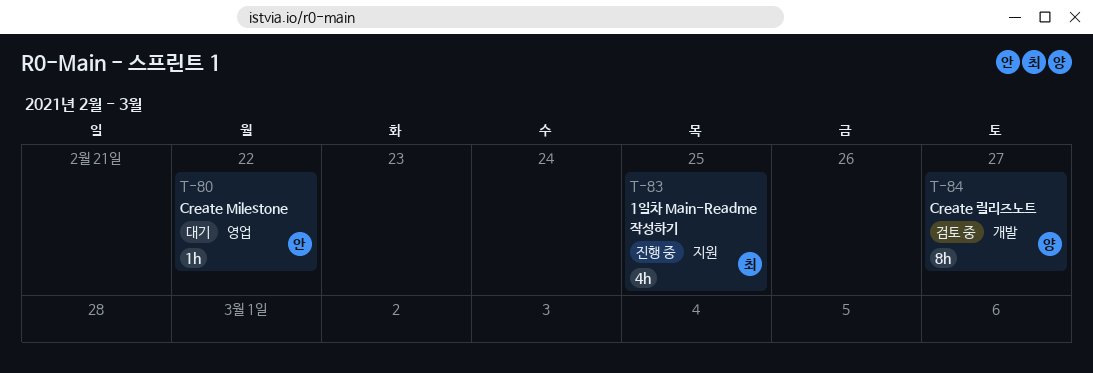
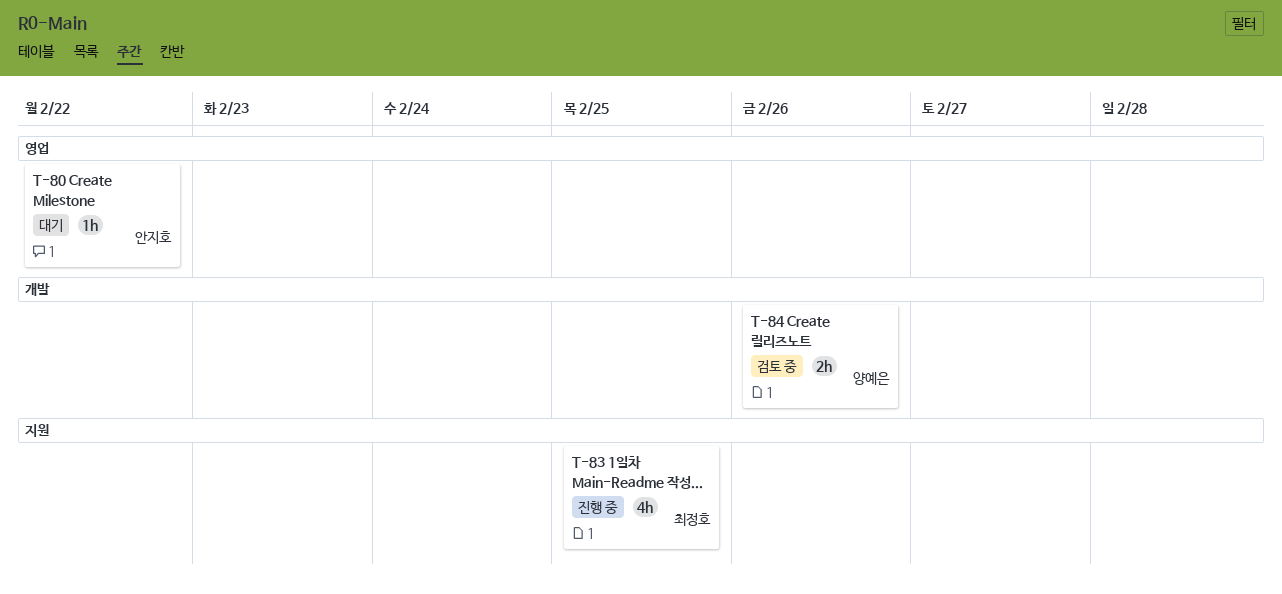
T-84, estimate: 8h -> 2h
T-84, due: Feb 27 -> Feb 26

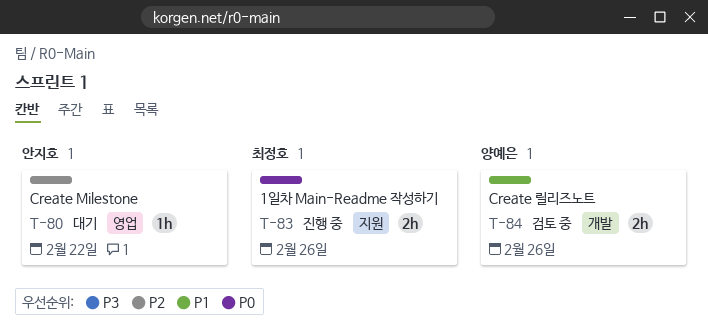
T-83, estimate: 4h -> 2h
T-83, due: Feb 25 -> Feb 26

